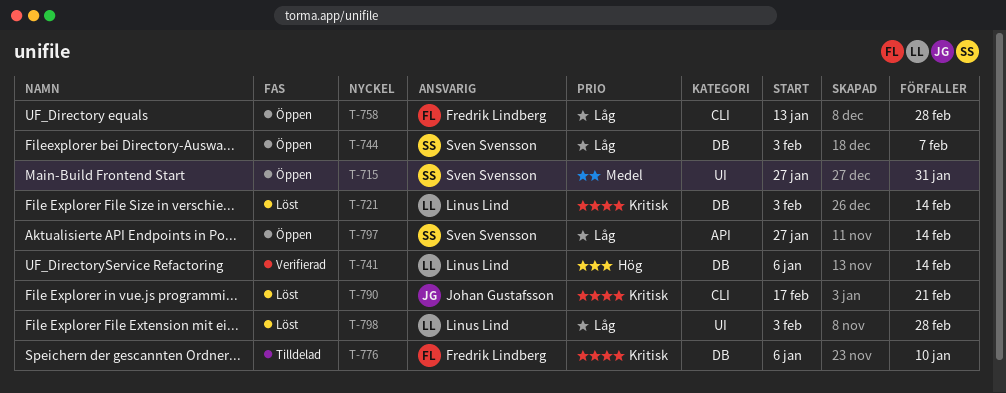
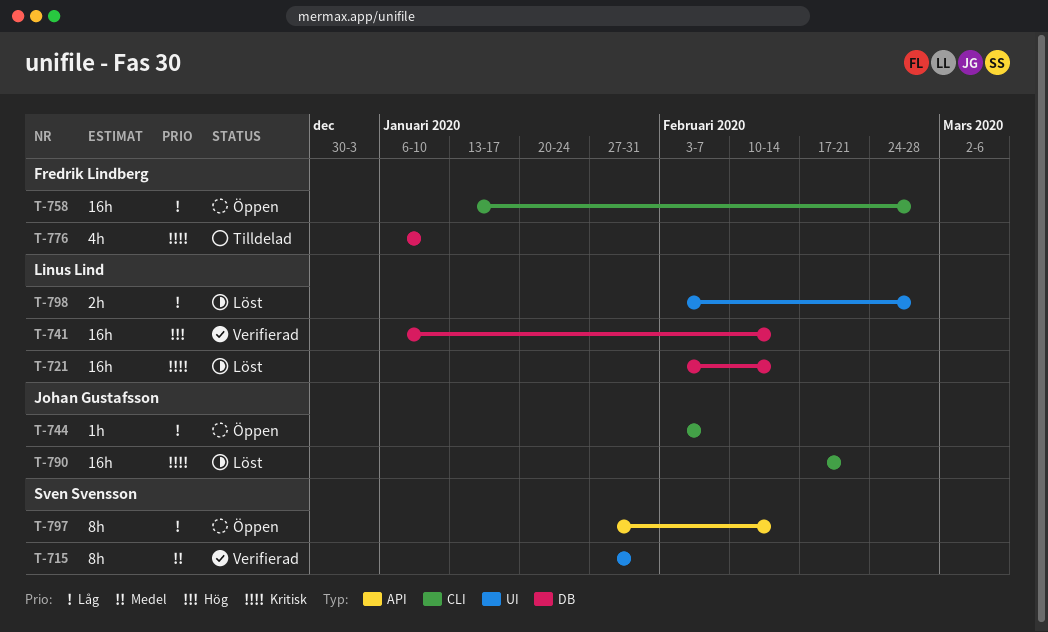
T-715, status: Öppen -> Verifierad
T-744, owner: Sven Svensson -> Johan Gustafsson
T-744, label: DB -> CLI

